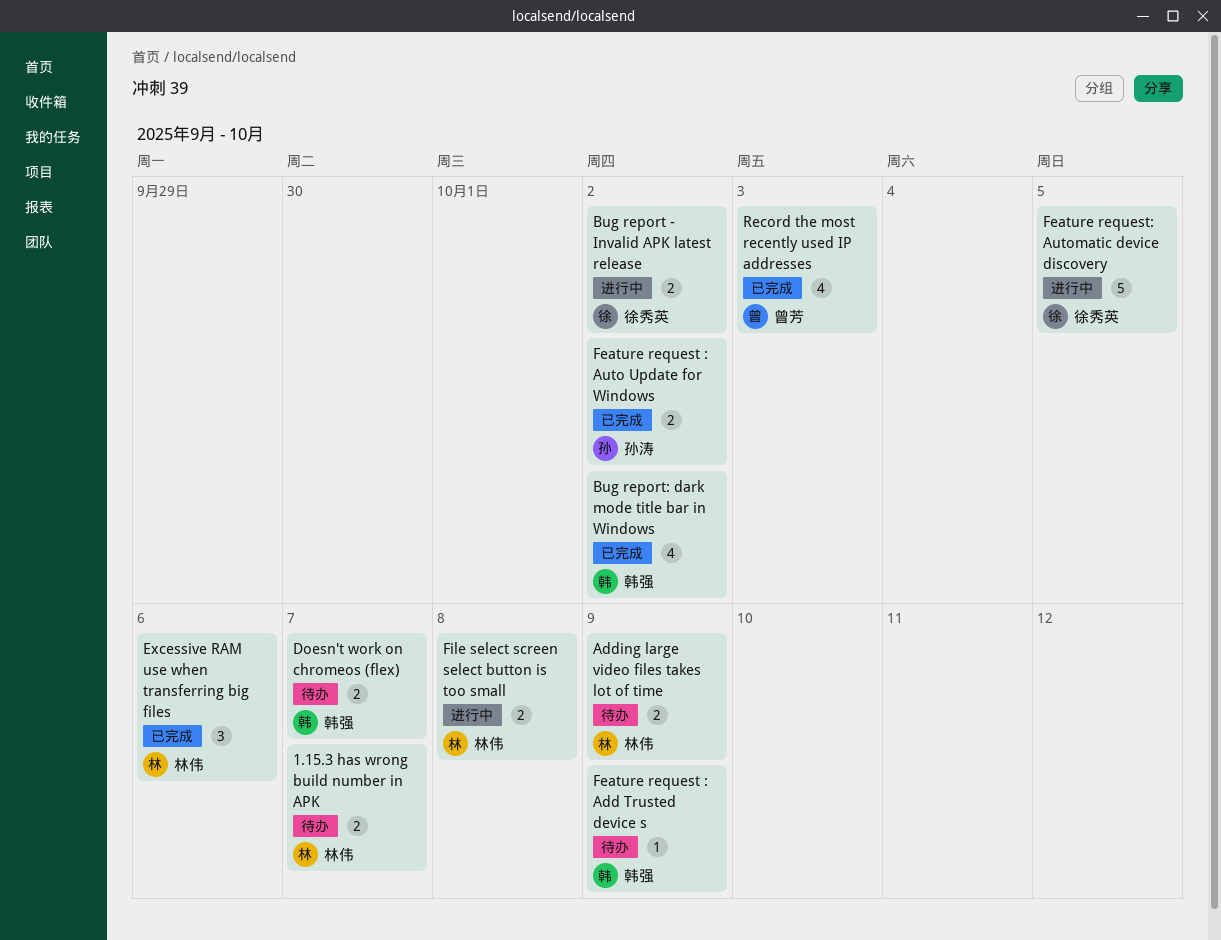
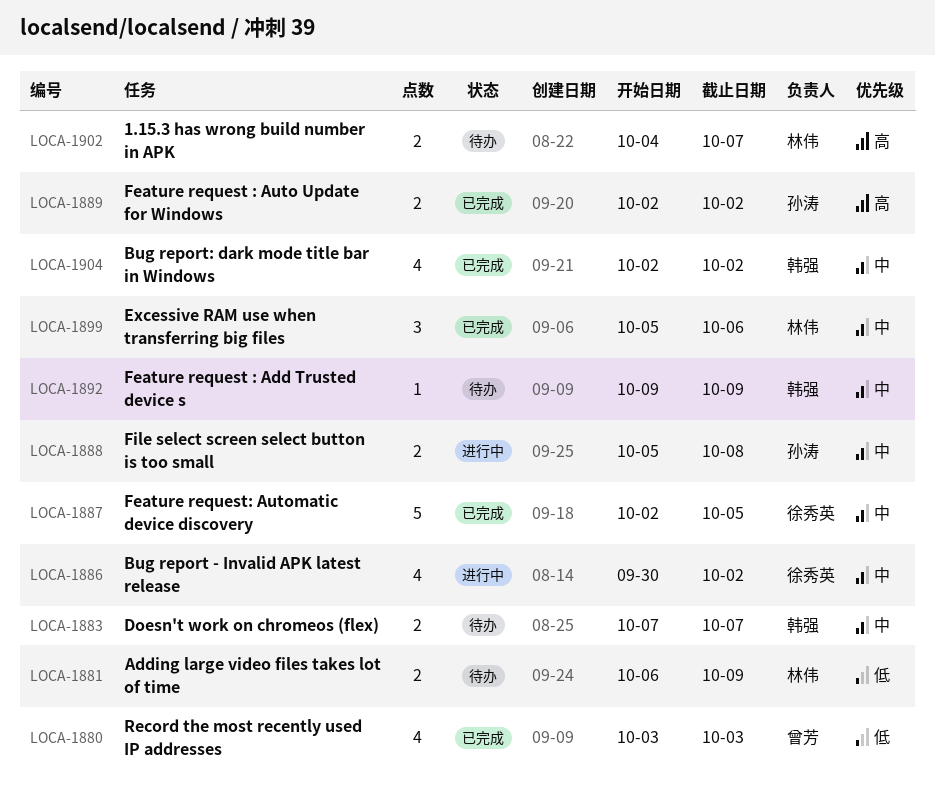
Bug report - Invalid APK latest release, estimate: 2 -> 4
Feature request: Automatic device discovery, status: 进行中 -> 已完成
File select screen select button is too small, owner: 林伟 -> 孙涛

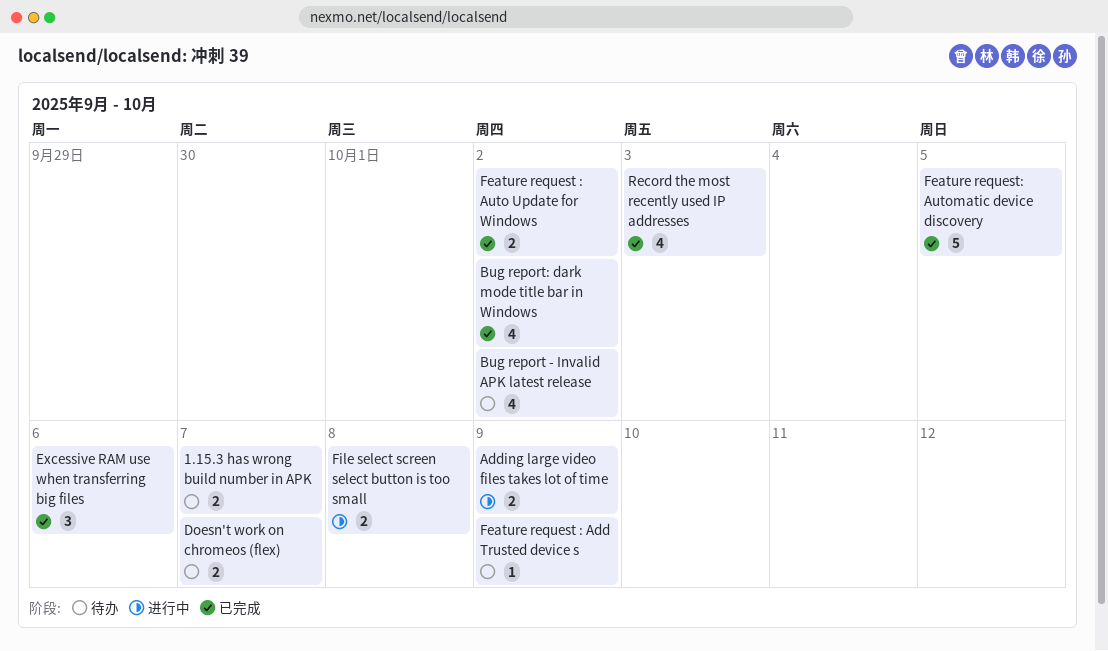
Adding large video files takes lot of time, status: 待办 -> 进行中
Bug report - Invalid APK latest release, status: 进行中 -> 待办

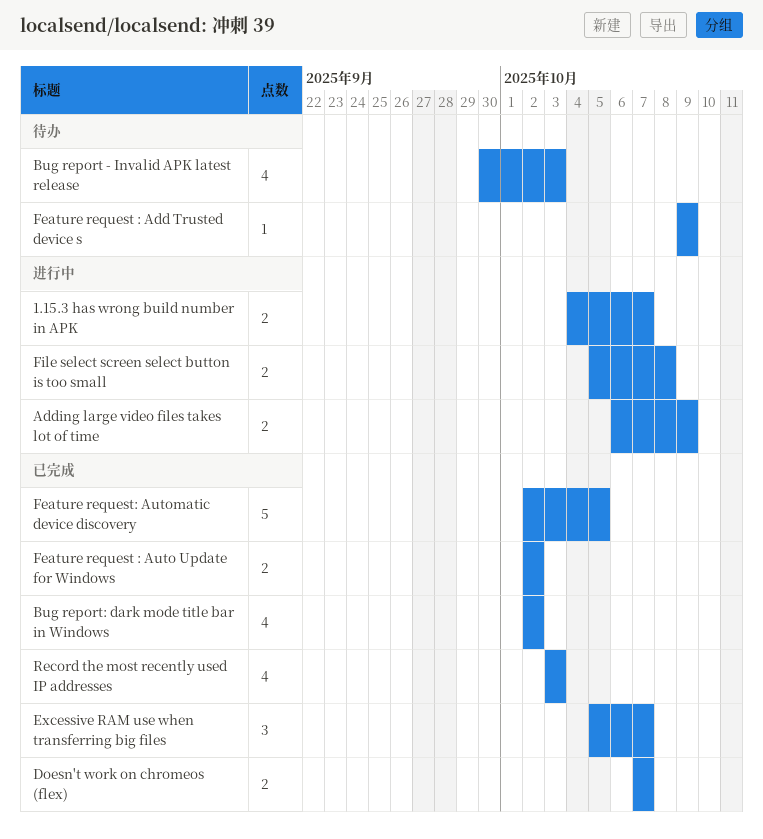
1.15.3 has wrong build number in APK, status: 待办 -> 进行中
Bug report - Invalid APK latest release, due: Oct 2 -> Oct 3
Doesn't work on chromeos (flex), status: 待办 -> 已完成
Excessive RAM use when transferring big files, due: Oct 6 -> Oct 7

